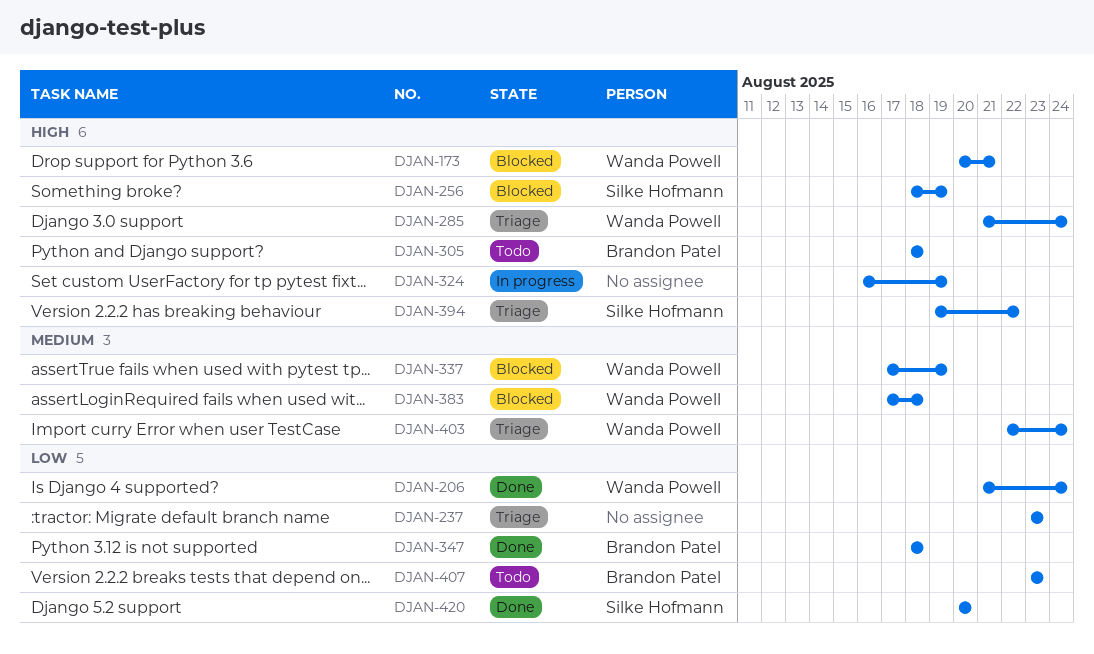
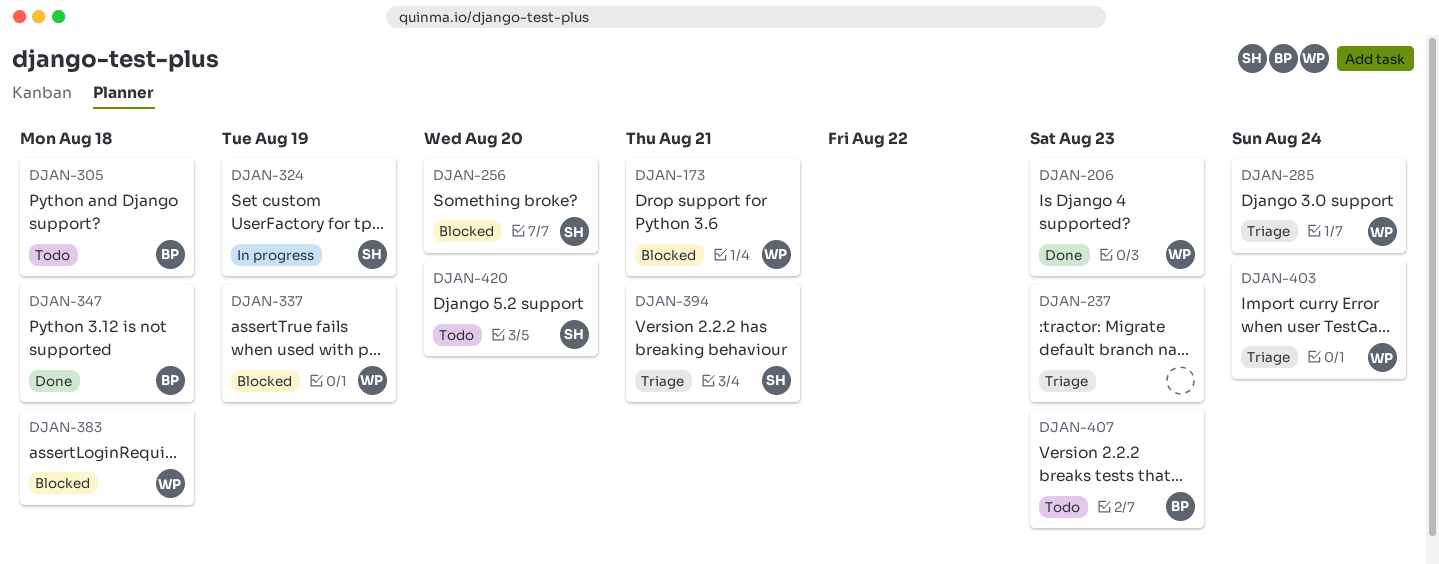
DJAN-206, due: Aug 24 -> Aug 23
DJAN-256, due: Aug 19 -> Aug 20
DJAN-324, owner: none -> Silke Hofmann
DJAN-394, due: Aug 22 -> Aug 21
DJAN-420, status: Done -> Todo

